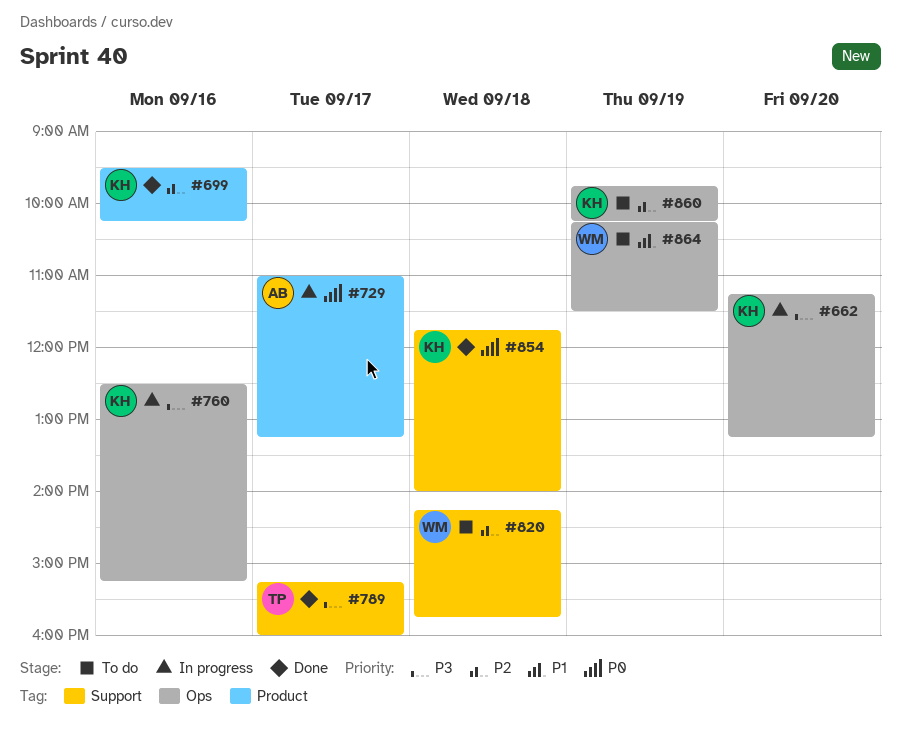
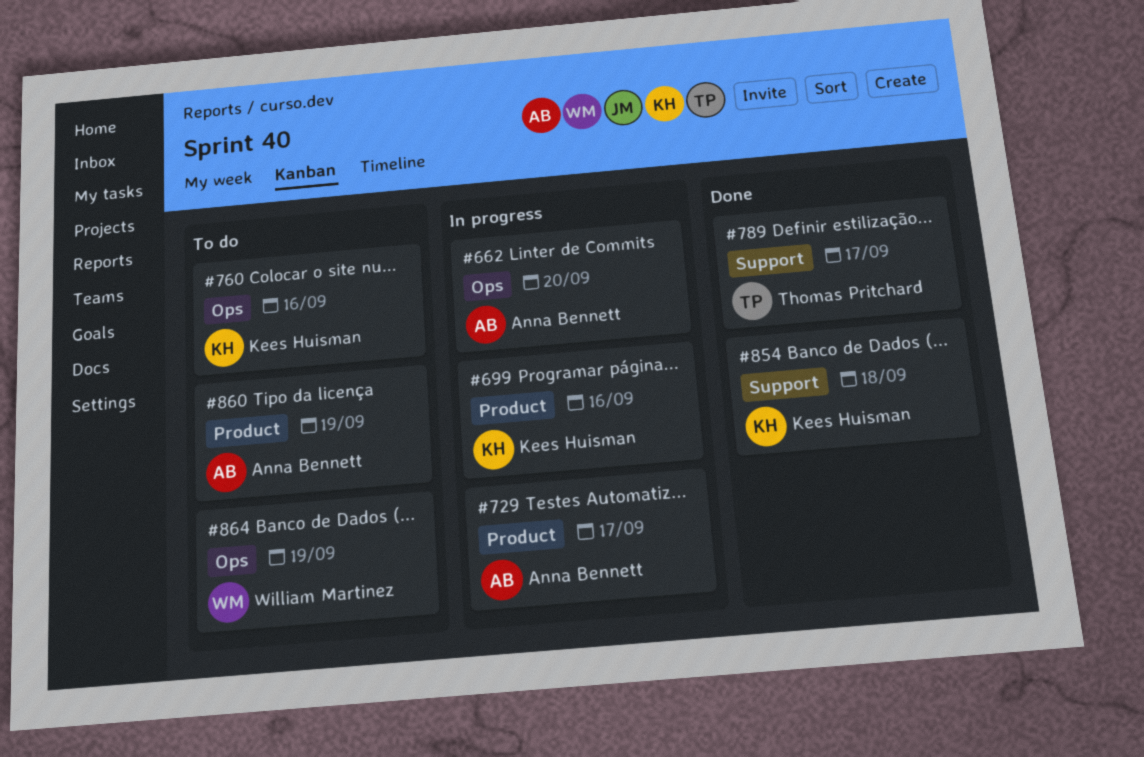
#662, owner: Kees Huisman -> Anna Bennett
#699, status: Done -> In progress
#760, status: In progress -> To do
#820: present -> none
#860, owner: Kees Huisman -> Anna Bennett
#860, label: Ops -> Product

